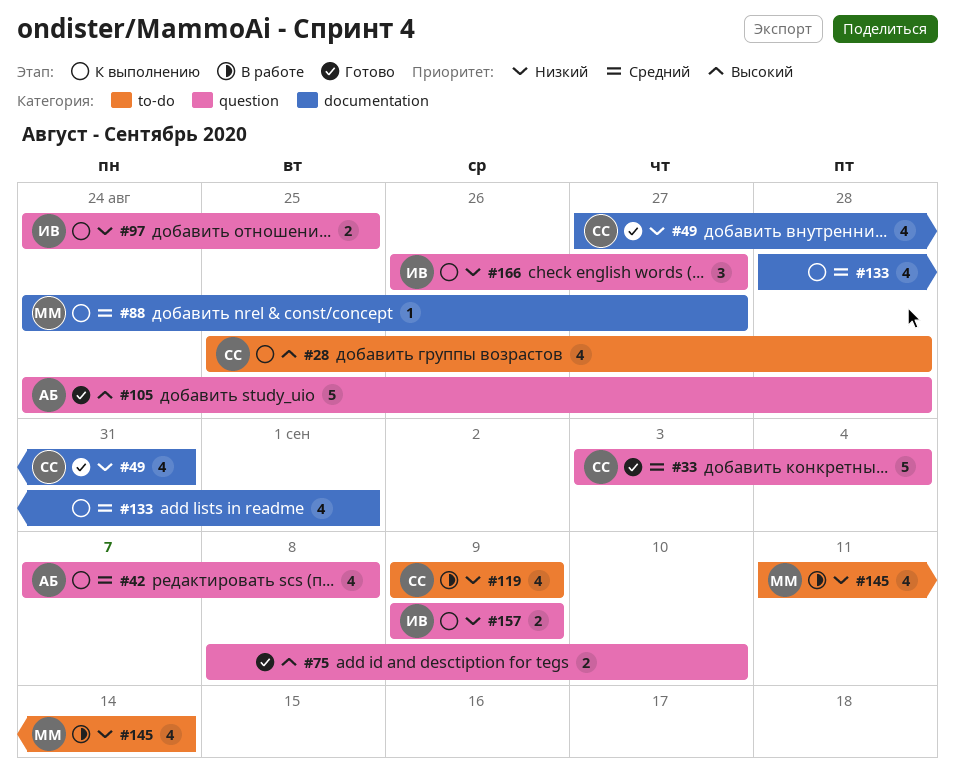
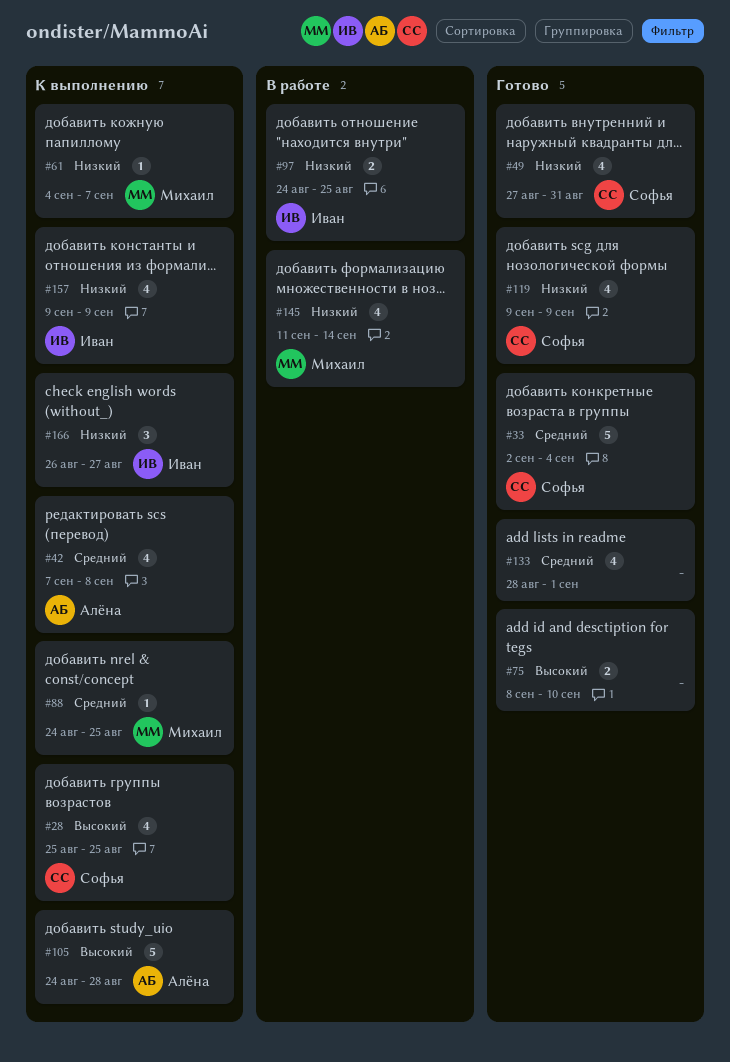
#28, due: Aug 28 -> Aug 25
#33, start: Sep 3 -> Sep 2
#61: none -> present
#88, due: Aug 27 -> Aug 25
#97, status: К выполнению -> В работе
#105, status: Готово -> К выполнению
#119, status: В работе -> Готово
#133, status: К выполнению -> Готово
#157, estimate: 2 -> 4

